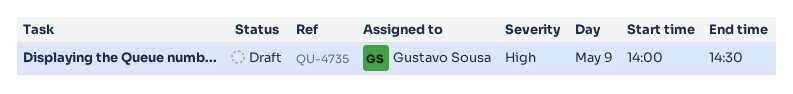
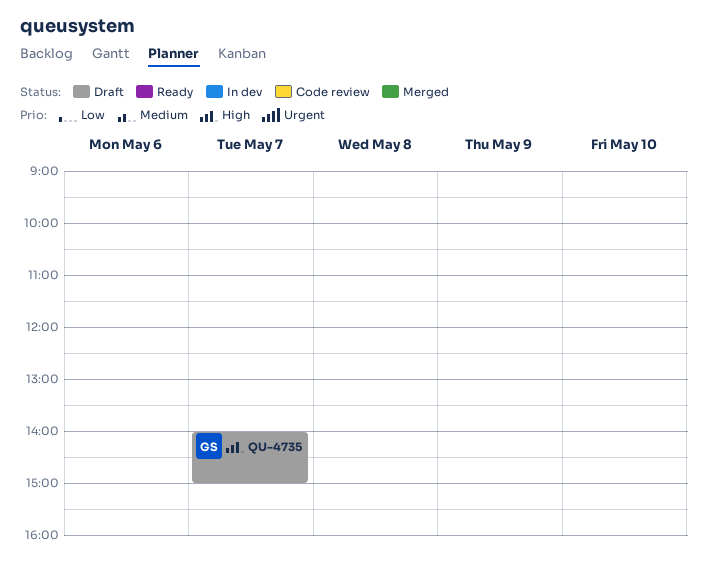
QU-4735, day: May 9 -> May 7
QU-4735, ends: 14:30 -> 15:00

